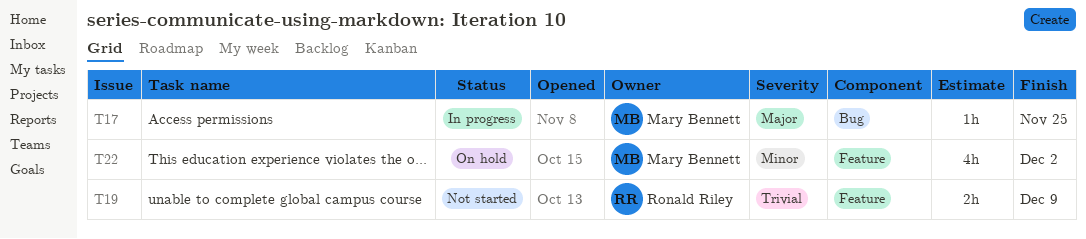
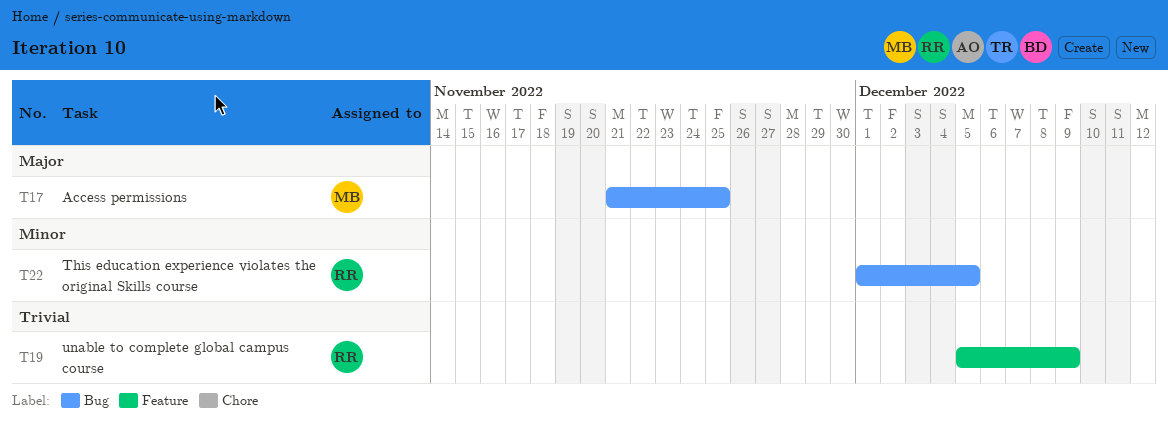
T22, owner: Mary Bennett -> Ronald Riley
T22, label: Feature -> Bug
T22, due: Dec 2 -> Dec 5

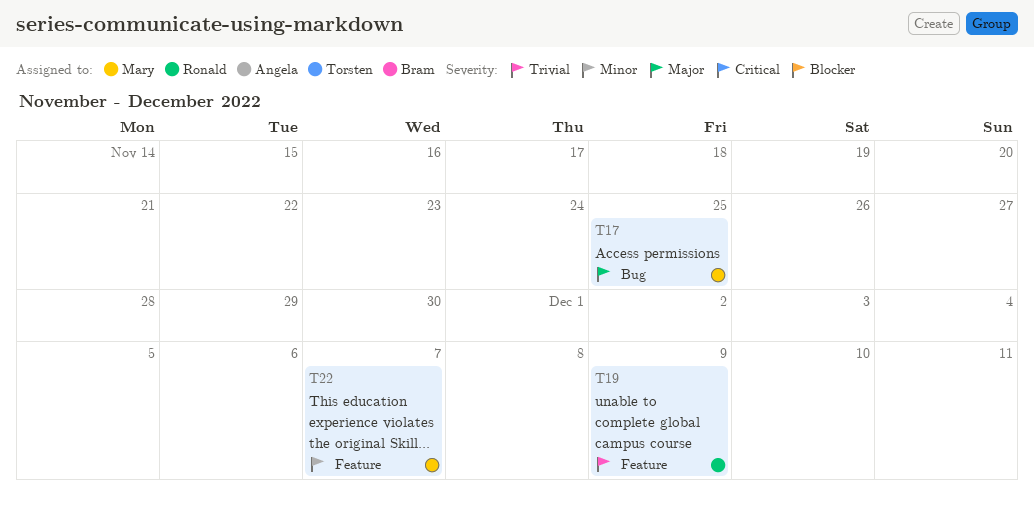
T22, owner: Ronald -> Mary
T22, label: Bug -> Feature
T22, due: Dec 5 -> Dec 7

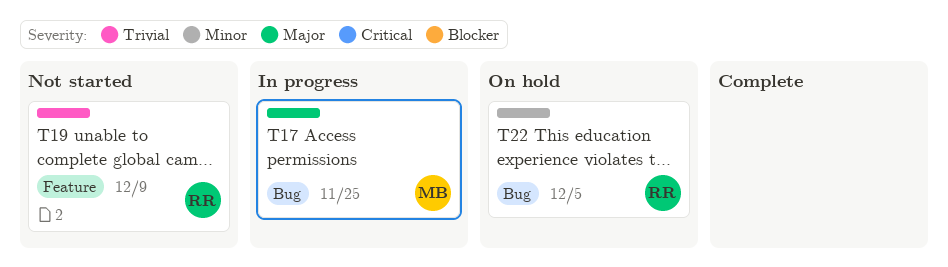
T22, owner: Mary -> Ronald
T22, label: Feature -> Bug
T22, due: Dec 7 -> Dec 5

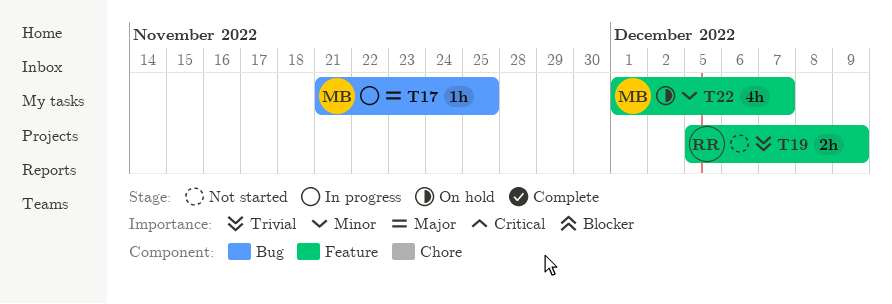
T22, owner: RR -> MB
T22, label: Bug -> Feature
T22, due: Dec 5 -> Dec 7

